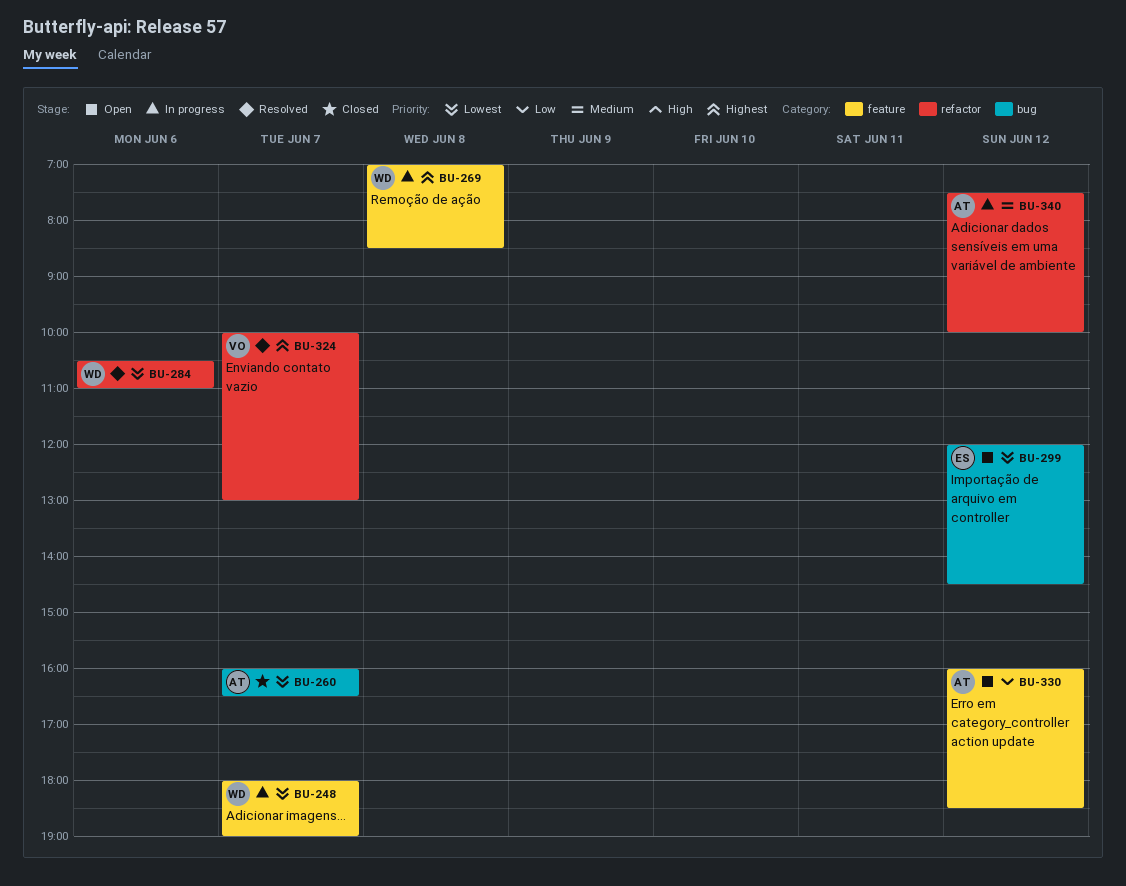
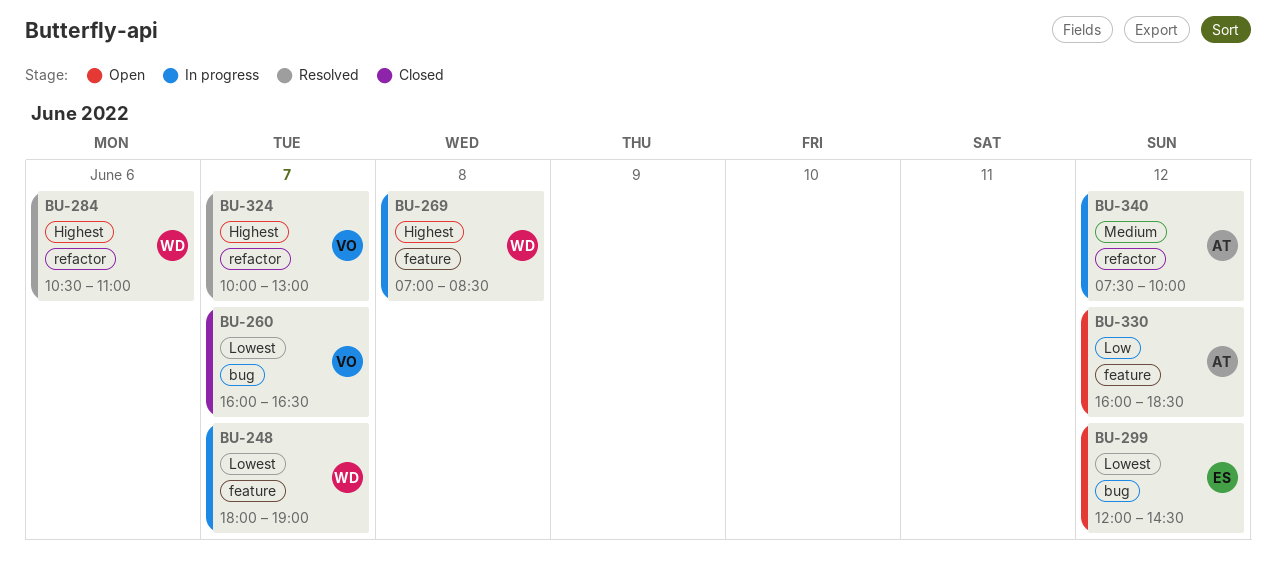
BU-260, owner: AT -> VO
BU-284, priority: Lowest -> Highest

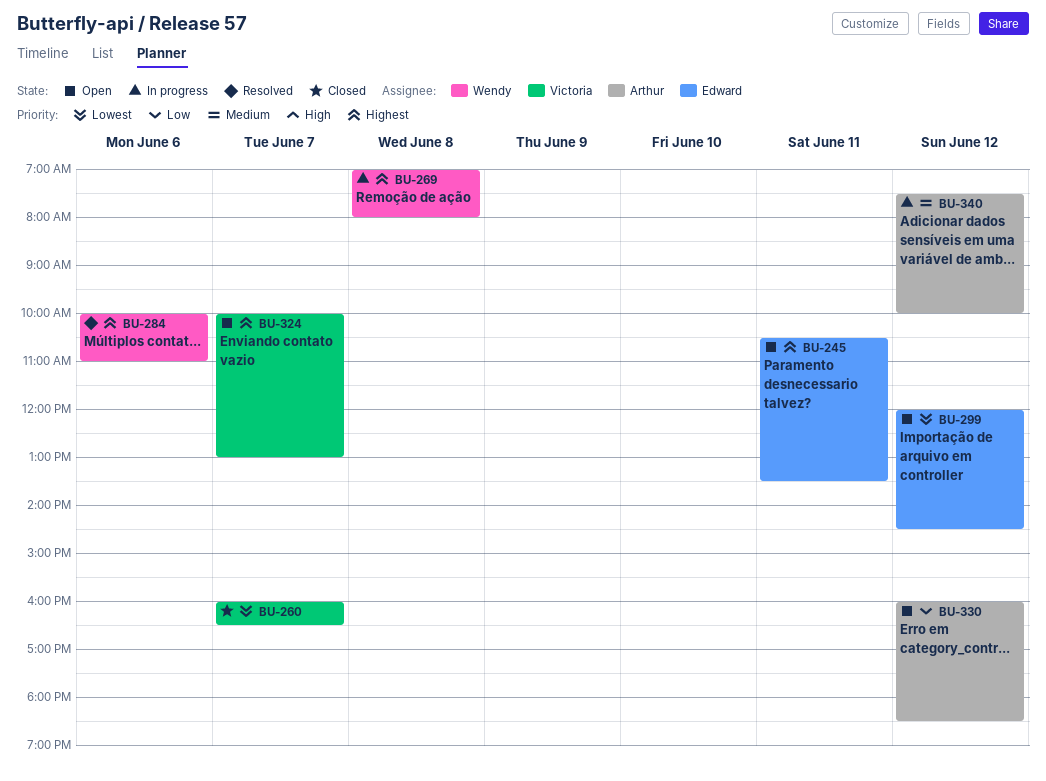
BU-245: none -> present
BU-248: present -> none
BU-269, ends: 08:30 -> 08:00
BU-284, begins: 10:30 -> 10:00
BU-324, status: Resolved -> Open

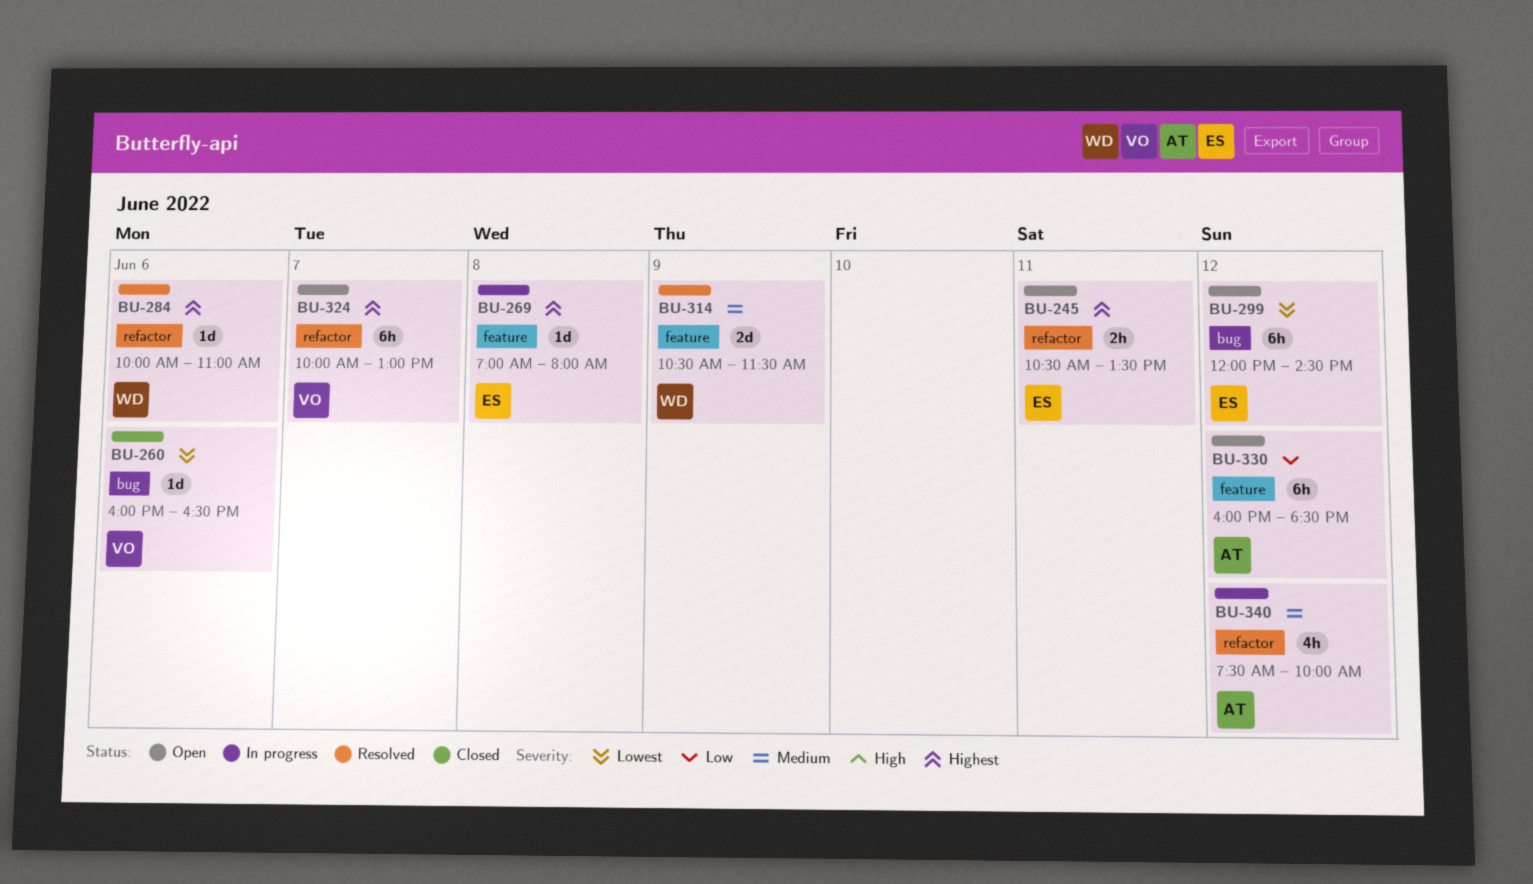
BU-260, day: Jun 7 -> Jun 6
BU-269, owner: Wendy -> Edward
BU-314: none -> present

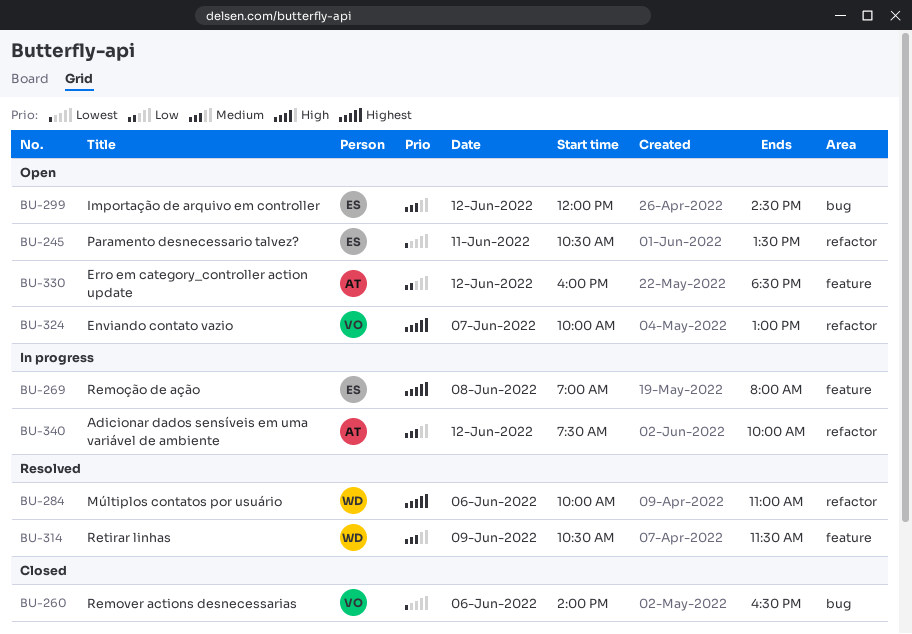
BU-245, priority: Highest -> Lowest
BU-260, begins: 16:00 -> 14:00
BU-299, priority: Lowest -> Medium

